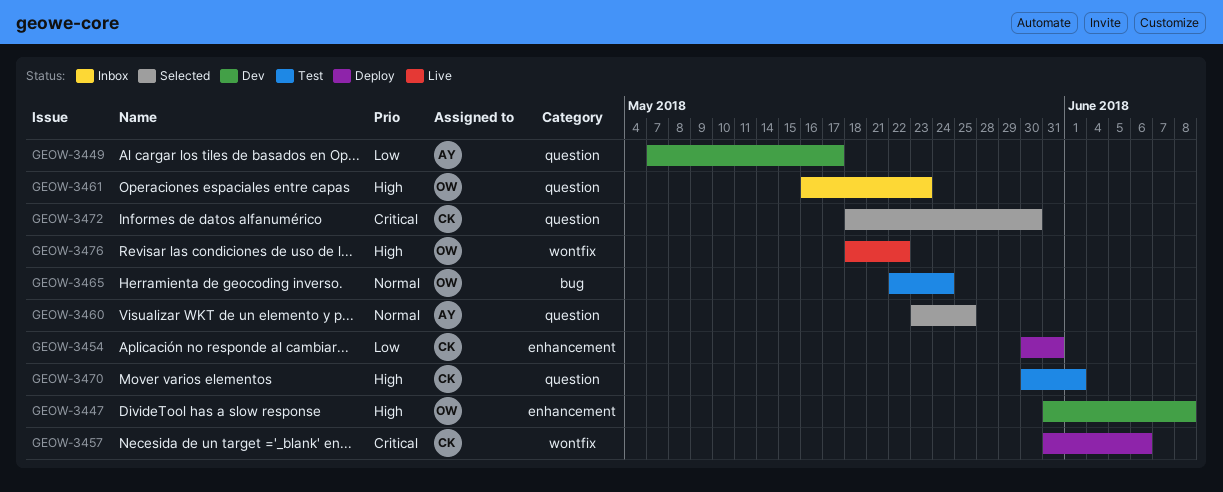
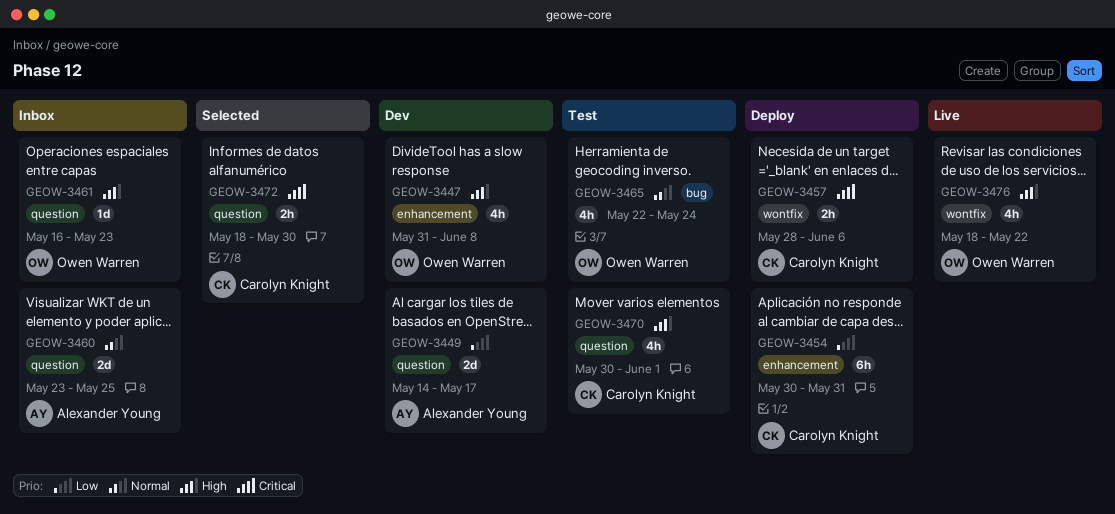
GEOW-3449, start: May 7 -> May 14
GEOW-3457, start: May 31 -> May 28
GEOW-3460, status: Selected -> Inbox

